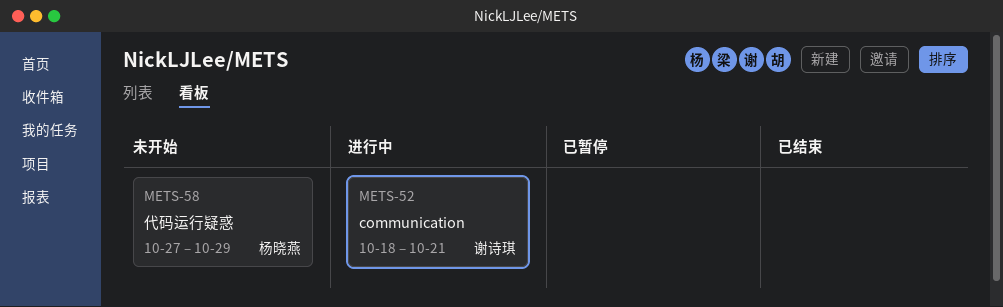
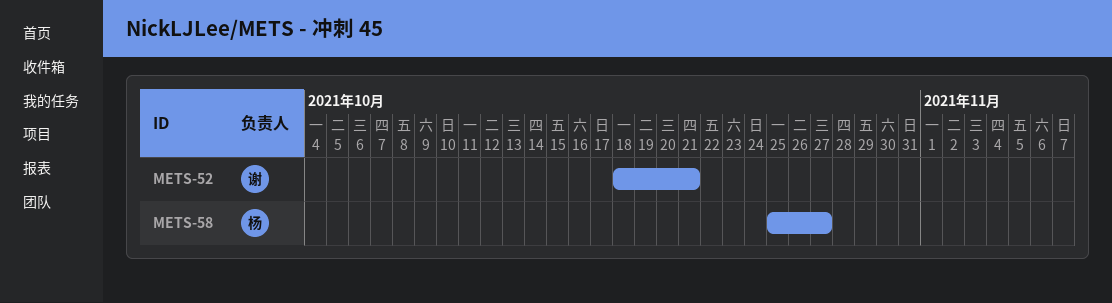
METS-58, start: Oct 27 -> Oct 25
METS-58, due: Oct 29 -> Oct 27

